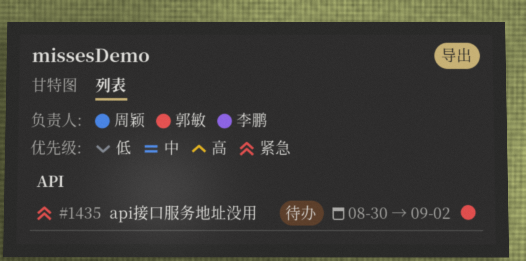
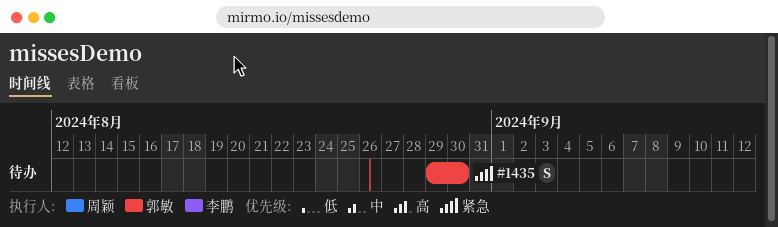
#1435, start: Aug 30 -> Aug 29
#1435, due: Sep 2 -> Aug 30

